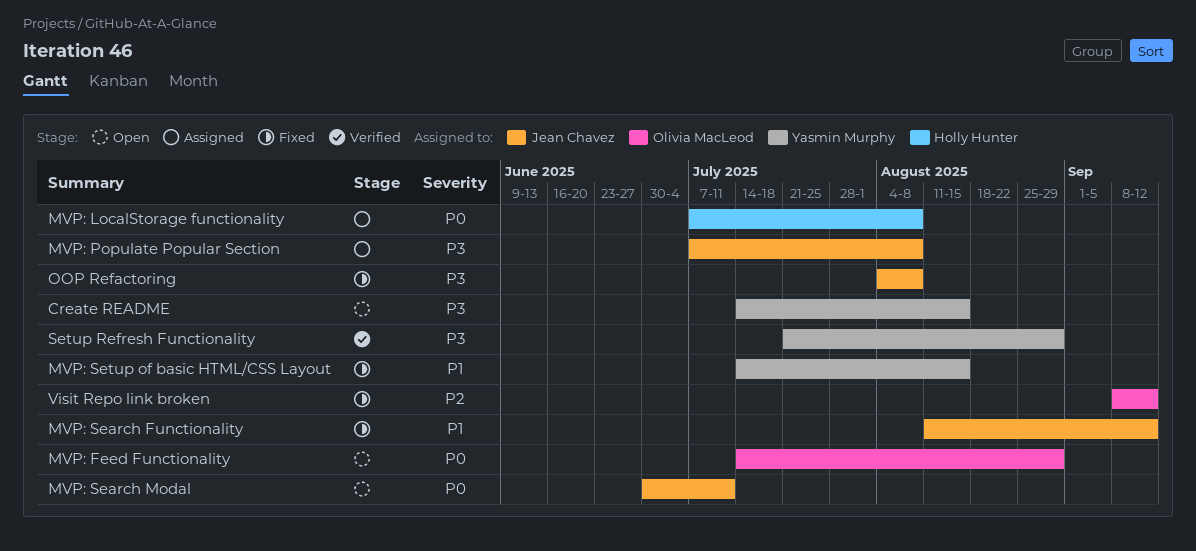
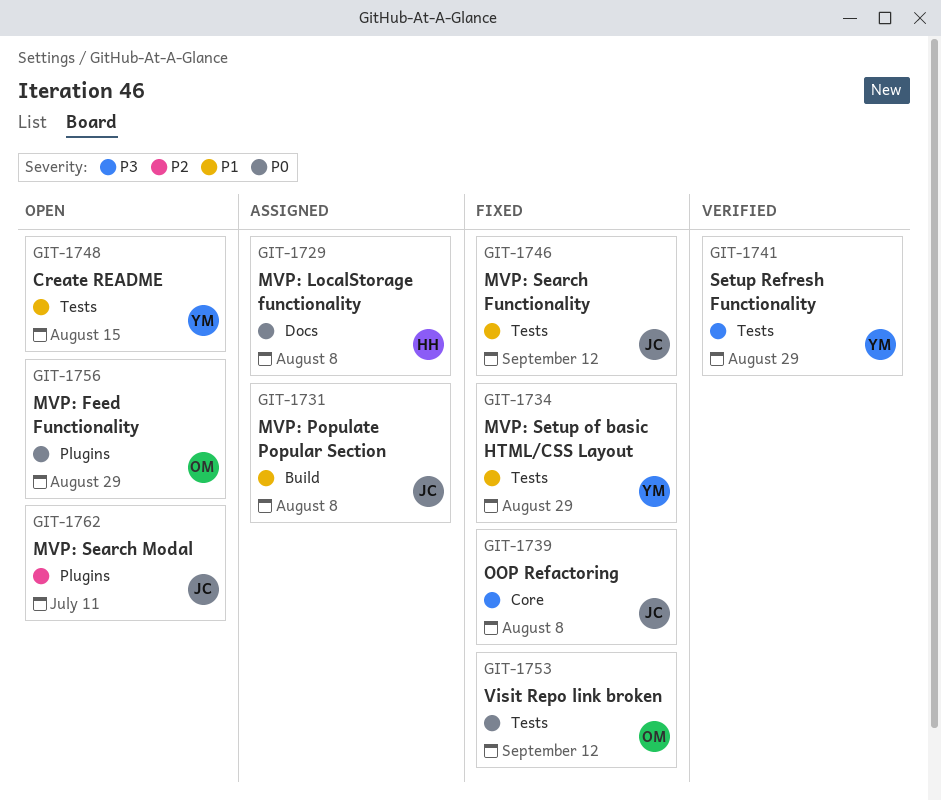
Create README, priority: P3 -> P1
MVP: Populate Popular Section, priority: P3 -> P1
MVP: Search Modal, priority: P0 -> P2
MVP: Setup of basic HTML/CSS Layout, due: Aug 15 -> Aug 29
Visit Repo link broken, priority: P2 -> P0

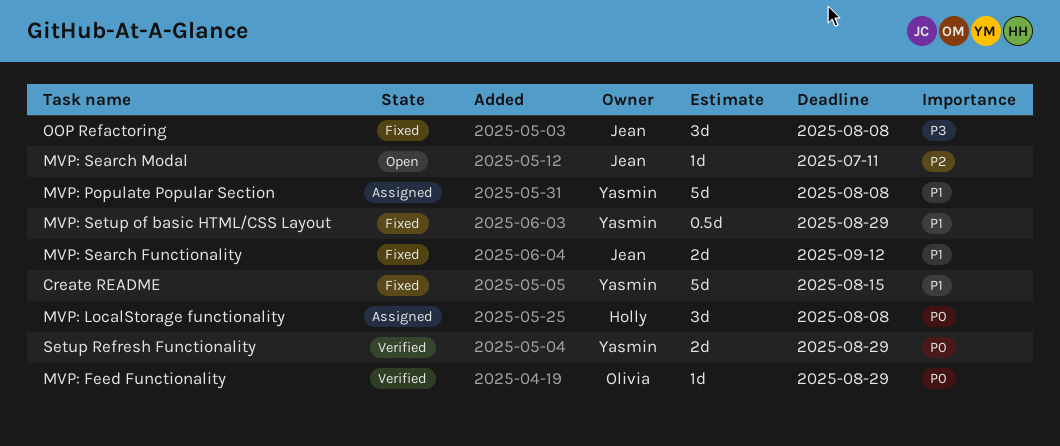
Create README, status: Open -> Fixed
MVP: Feed Functionality, status: Open -> Verified
MVP: Populate Popular Section, owner: Jean -> Yasmin
Setup Refresh Functionality, priority: P3 -> P0
Visit Repo link broken: present -> none

